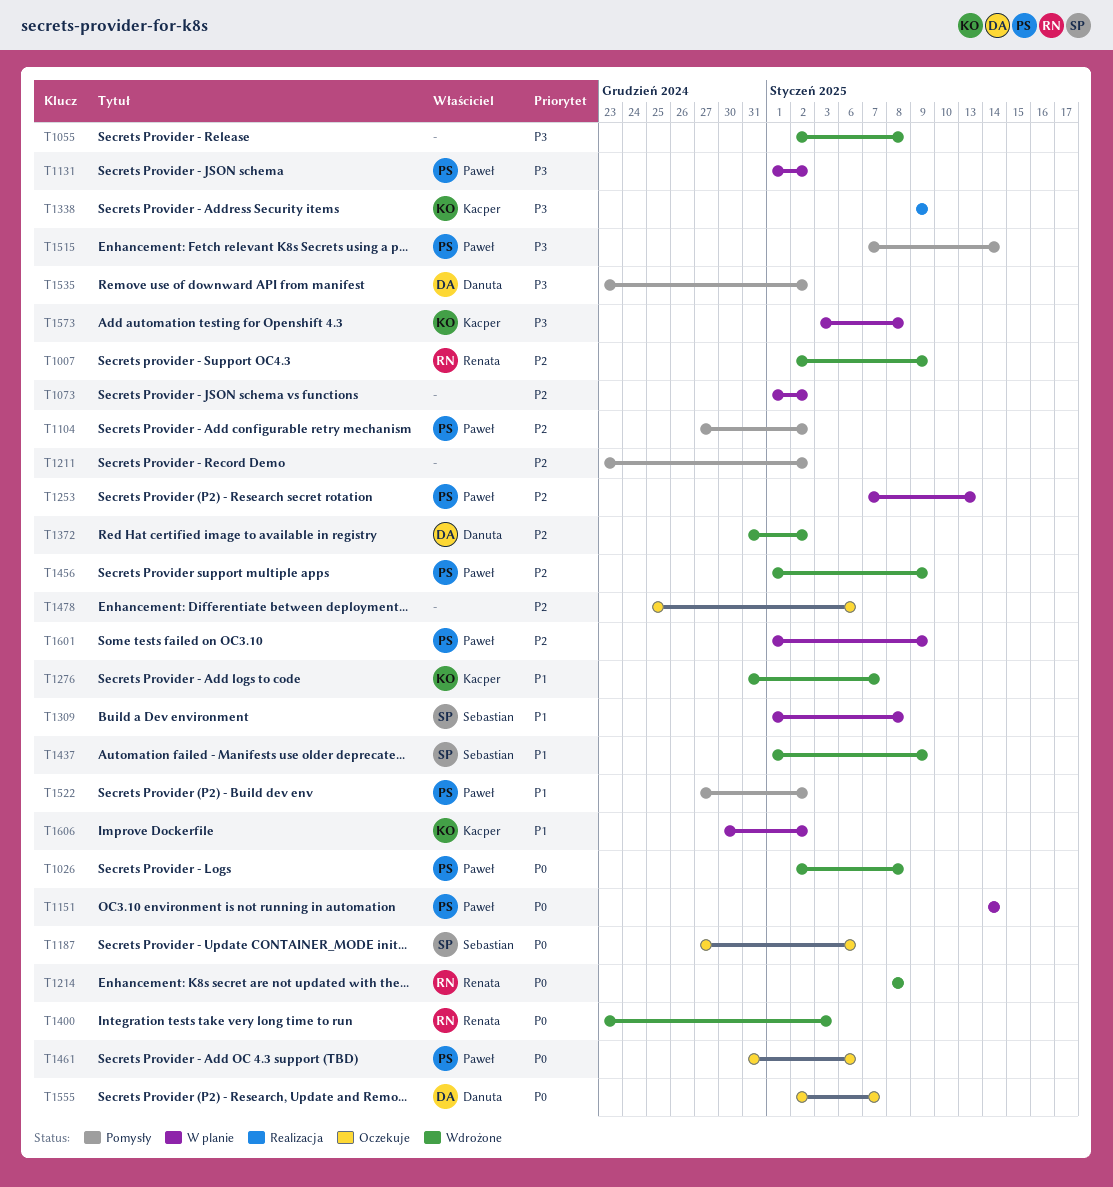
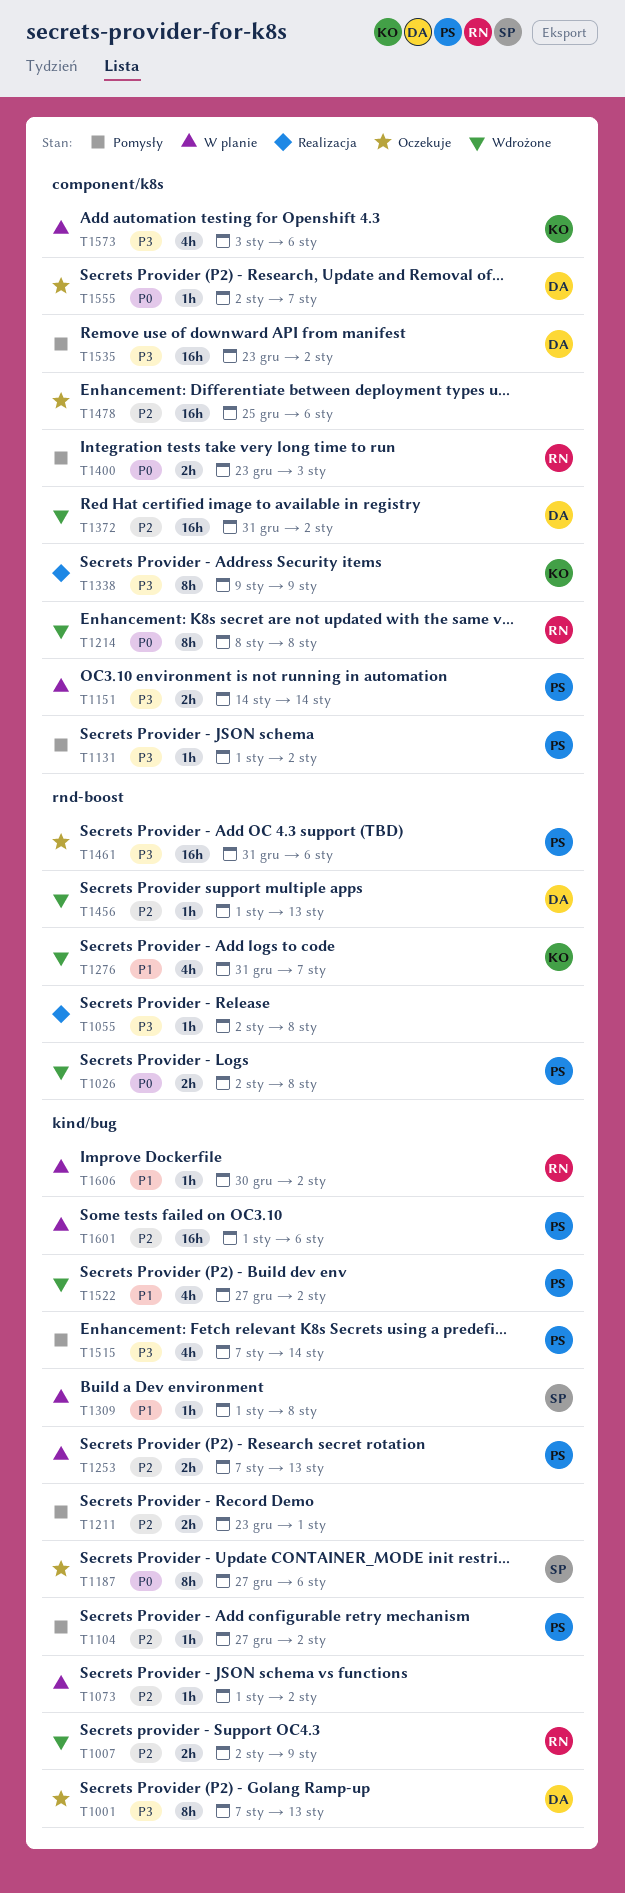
T1001: none -> present
T1055, status: Wdrożone -> Realizacja
T1131, status: W planie -> Pomysły
T1151, priority: P0 -> P3
T1211, due: Jan 2 -> Jan 1
T1400, status: Wdrożone -> Pomysły
T1437: present -> none
T1456, owner: Paweł -> Danuta
T1456, due: Jan 9 -> Jan 13
T1461, priority: P0 -> P3
T1522, status: Pomysły -> Wdrożone
T1573, due: Jan 8 -> Jan 6
T1601, due: Jan 9 -> Jan 6
T1606, owner: Kacper -> Renata

